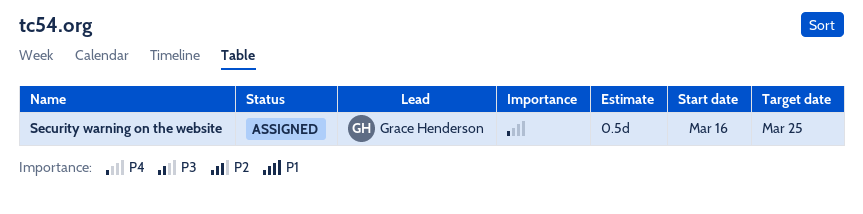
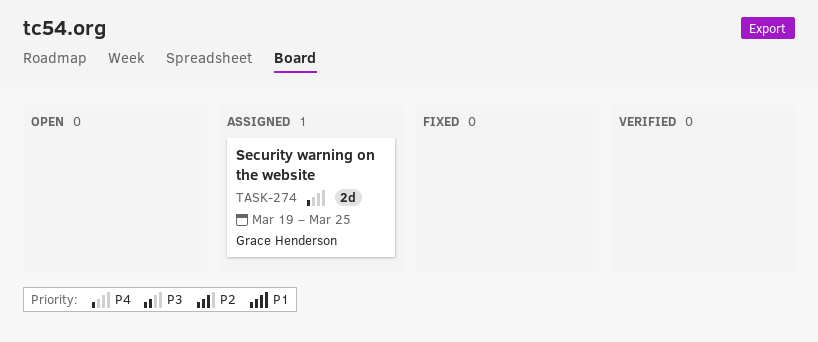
Security warning on the website, estimate: 0.5d -> 2d
Security warning on the website, start: Mar 16 -> Mar 19

